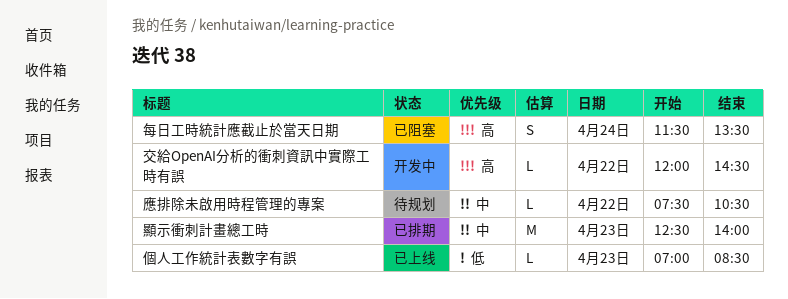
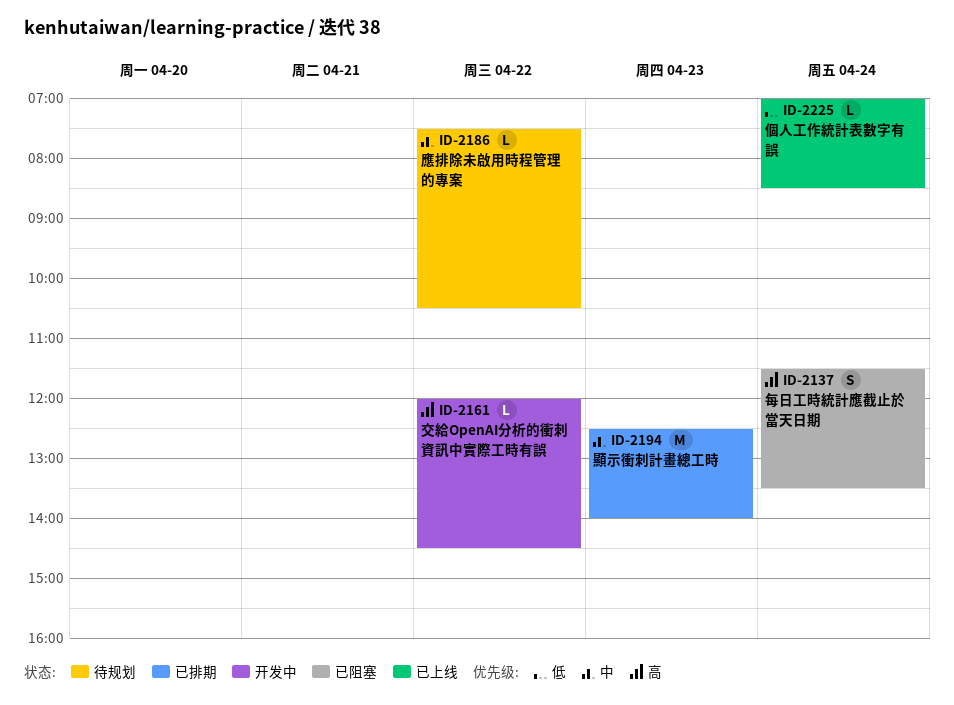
個人工作統計表數字有誤, day: Apr 23 -> Apr 24

